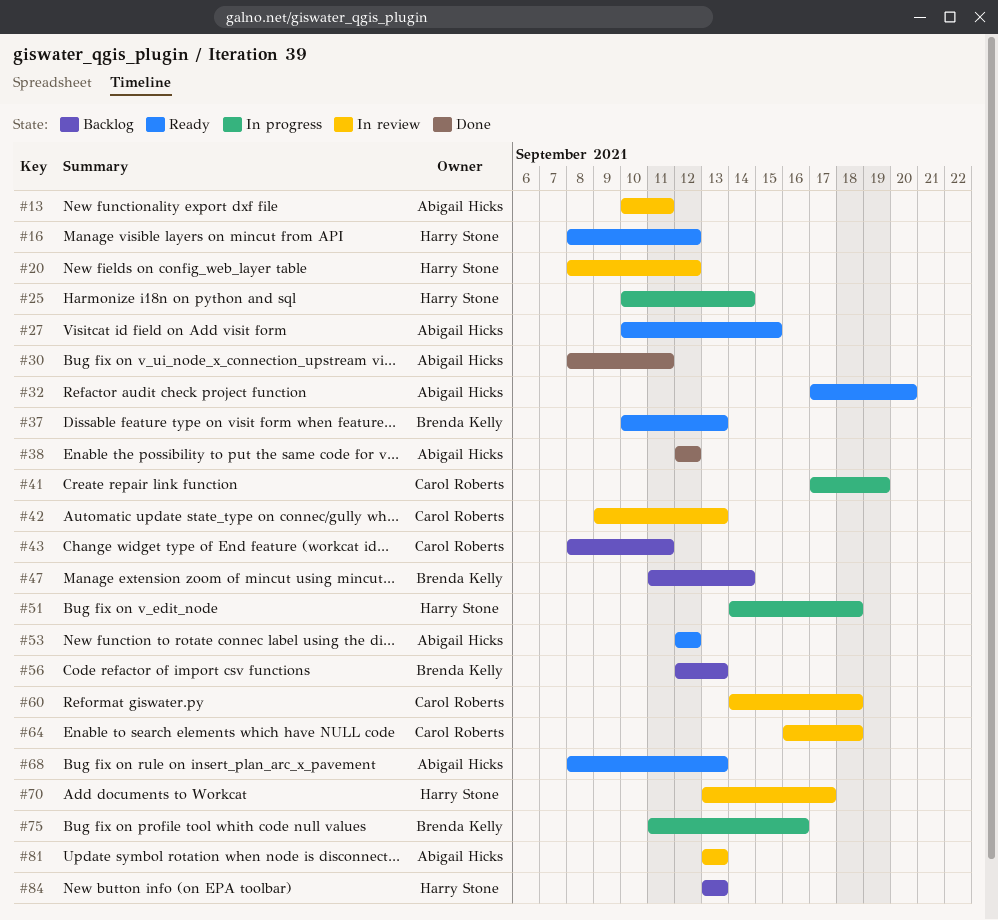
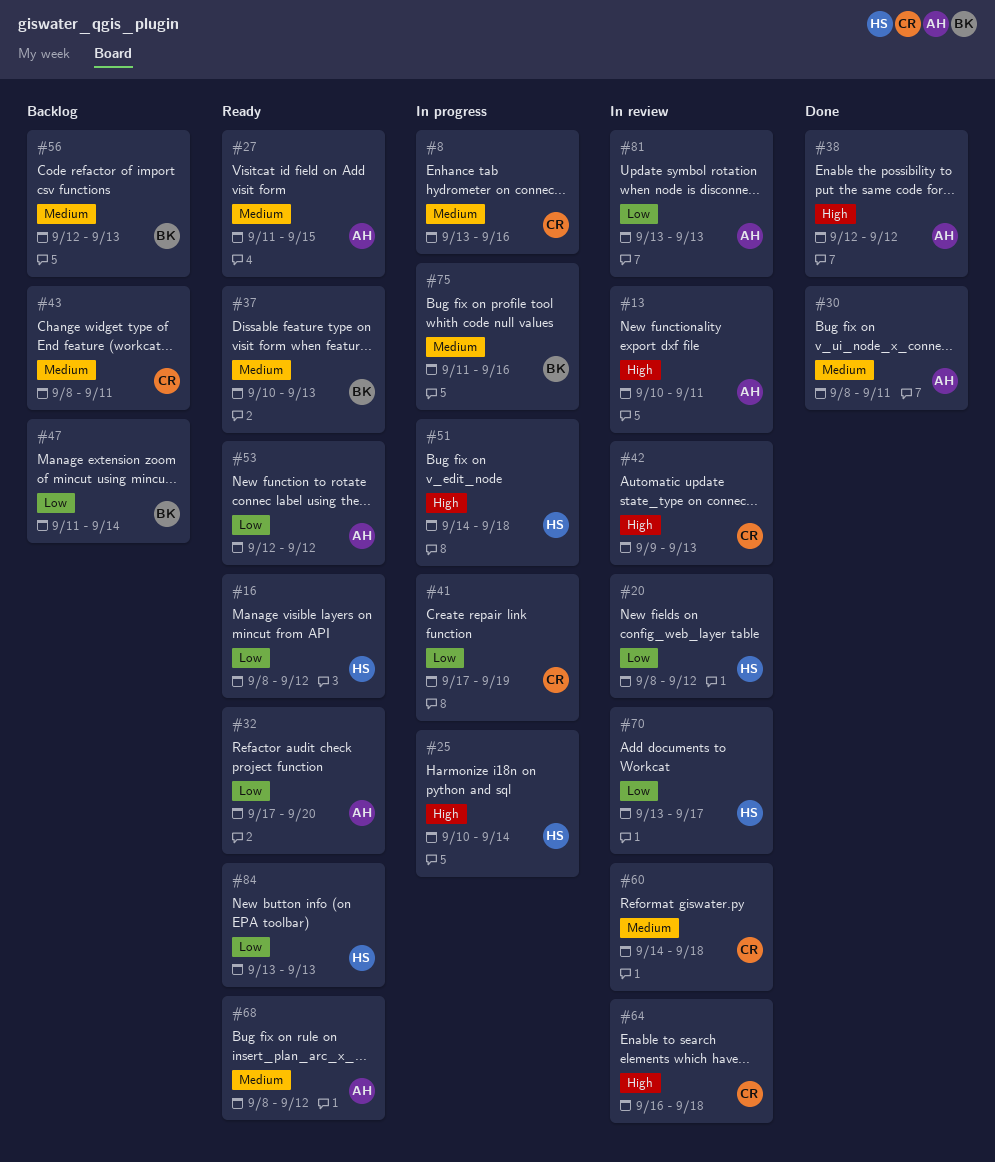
#8: none -> present
#27, start: Sep 10 -> Sep 11
#68, due: Sep 13 -> Sep 12
#84, status: Backlog -> Ready

